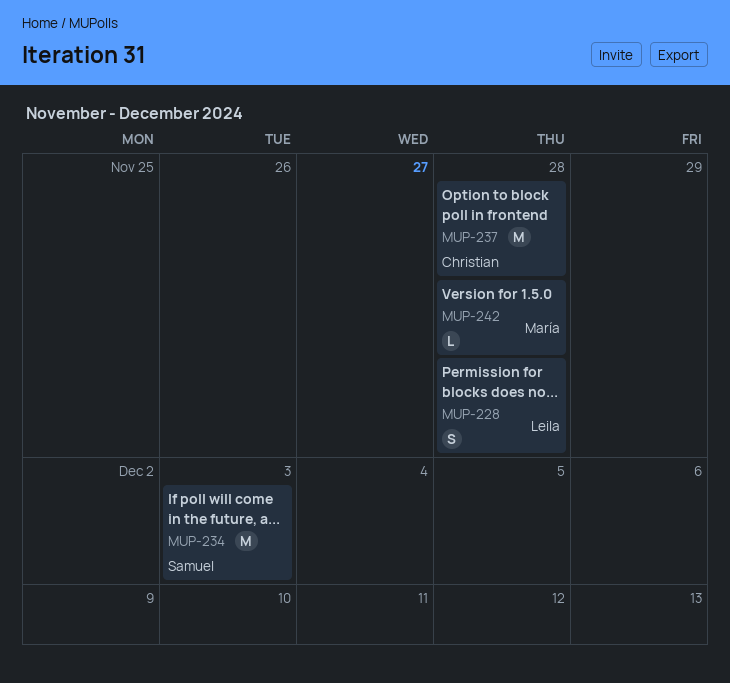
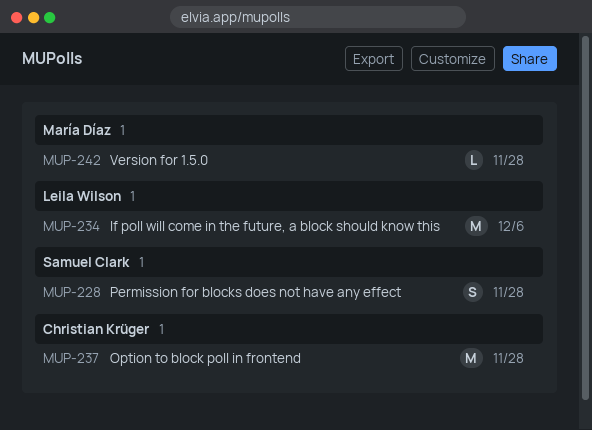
MUP-228, owner: Leila Wilson -> Samuel Clark
MUP-234, owner: Samuel Clark -> Leila Wilson
MUP-234, due: Dec 3 -> Dec 6

